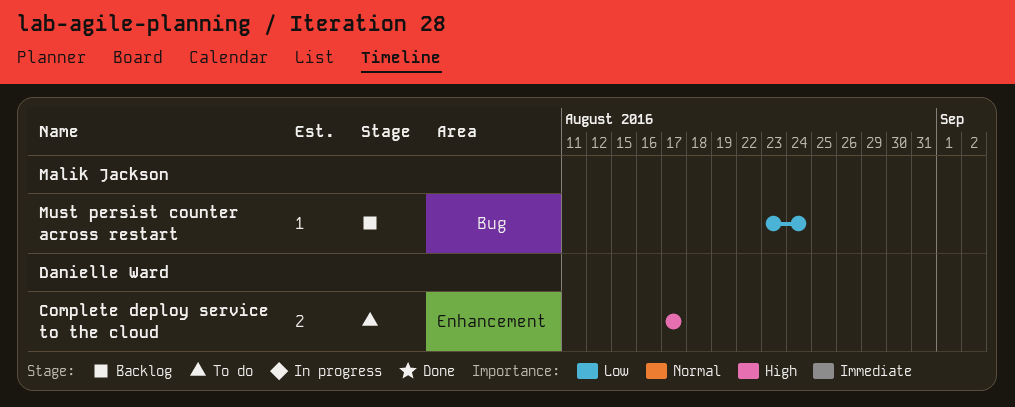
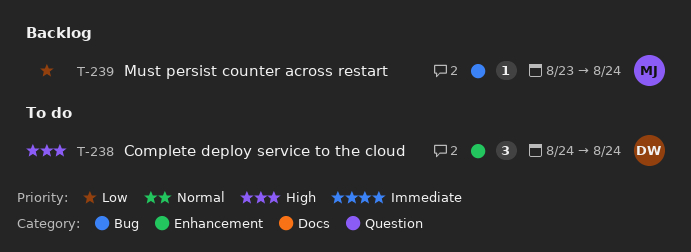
Complete deploy service to the cloud, estimate: 2 -> 3
Complete deploy service to the cloud, start: Aug 17 -> Aug 24
Complete deploy service to the cloud, due: Aug 17 -> Aug 24

